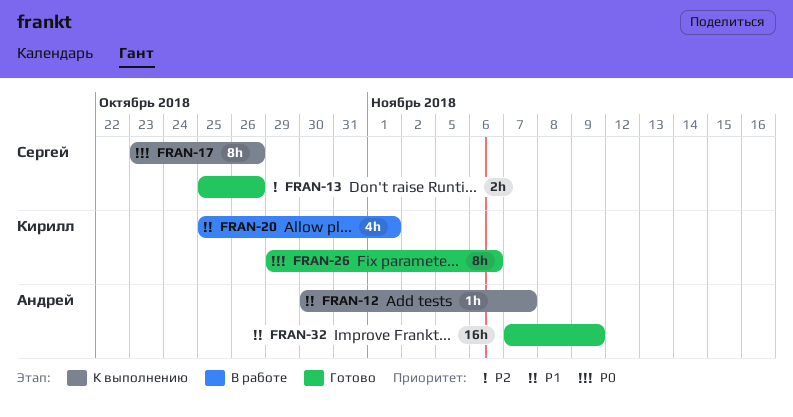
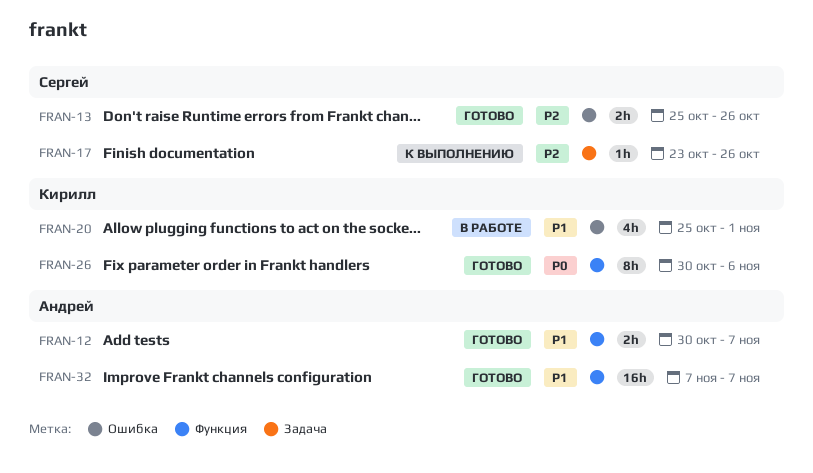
FRAN-12, status: К выполнению -> Готово
FRAN-12, estimate: 1h -> 2h
FRAN-17, priority: P0 -> P2
FRAN-17, estimate: 8h -> 1h
FRAN-26, start: Oct 29 -> Oct 30
FRAN-32, due: Nov 9 -> Nov 7

